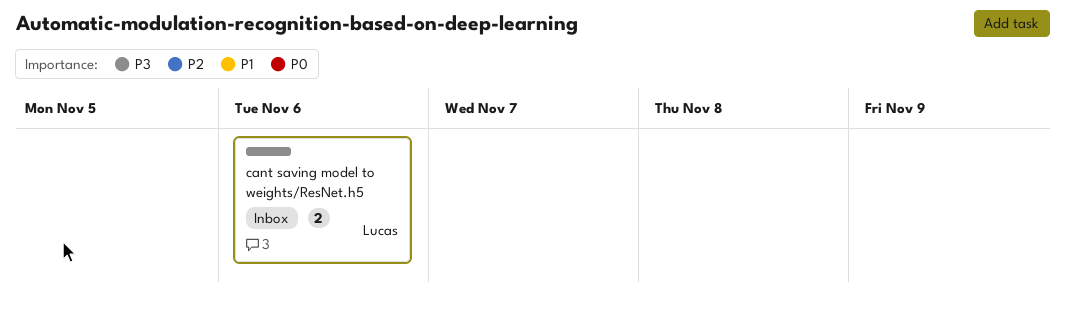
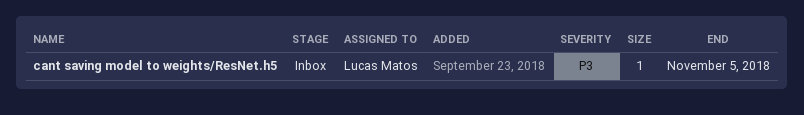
cant saving model to weights/ResNet.h5, estimate: 2 -> 1
cant saving model to weights/ResNet.h5, due: Nov 6 -> Nov 5

